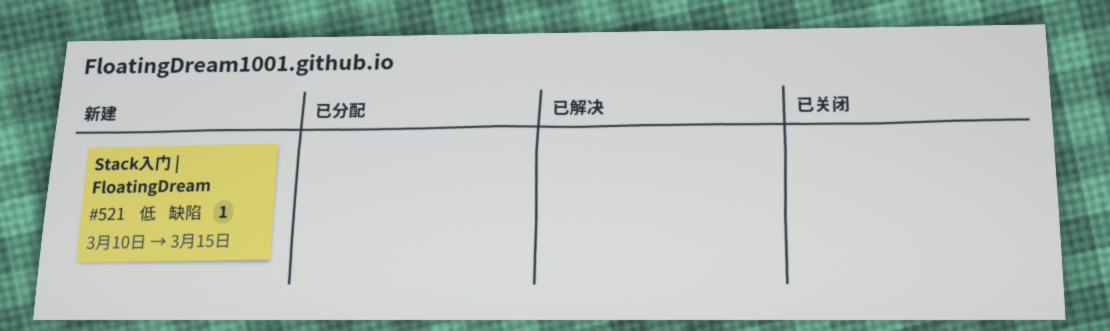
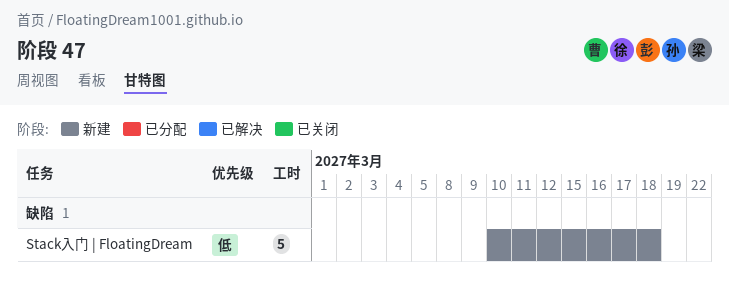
Stack入门 | FloatingDream, estimate: 1 -> 5
Stack入门 | FloatingDream, due: Mar 15 -> Mar 18

